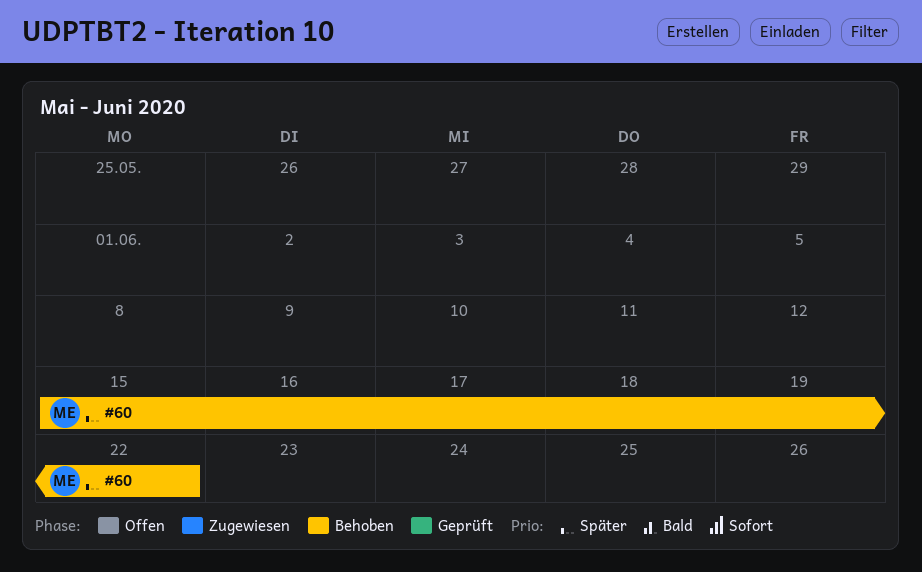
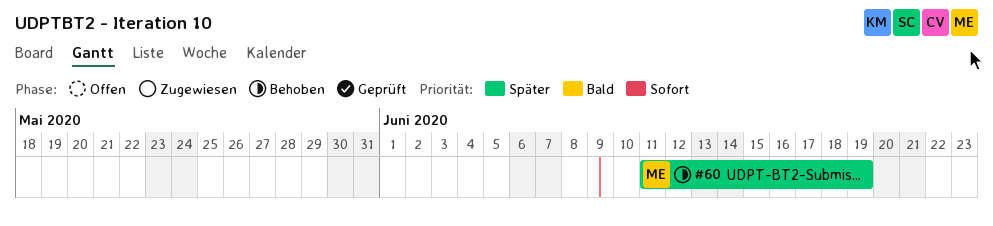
#60, start: Jun 15 -> Jun 11
#60, due: Jun 22 -> Jun 19

